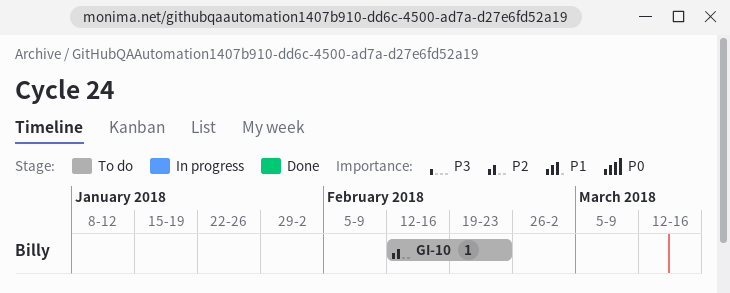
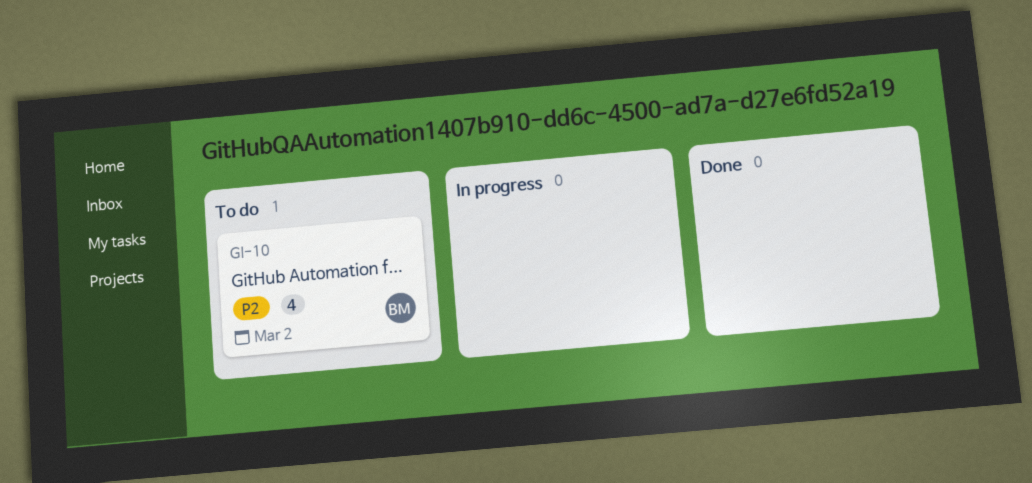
GI-10, estimate: 1 -> 4
GI-10, due: Feb 23 -> Mar 2

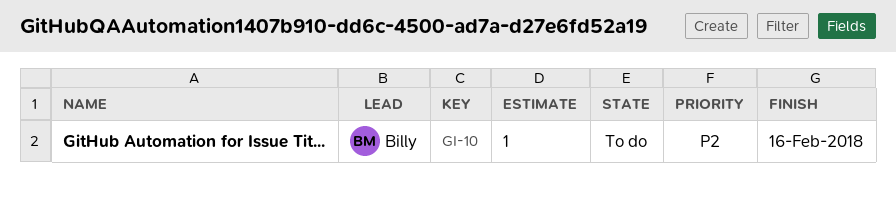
GI-10, estimate: 4 -> 1
GI-10, due: Mar 2 -> Feb 16

